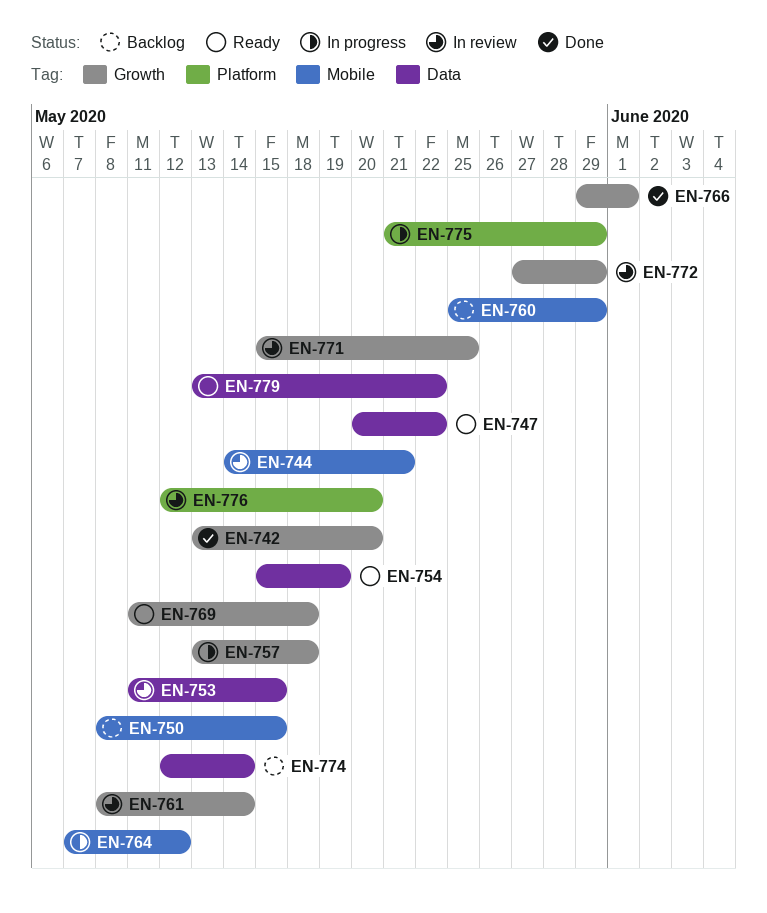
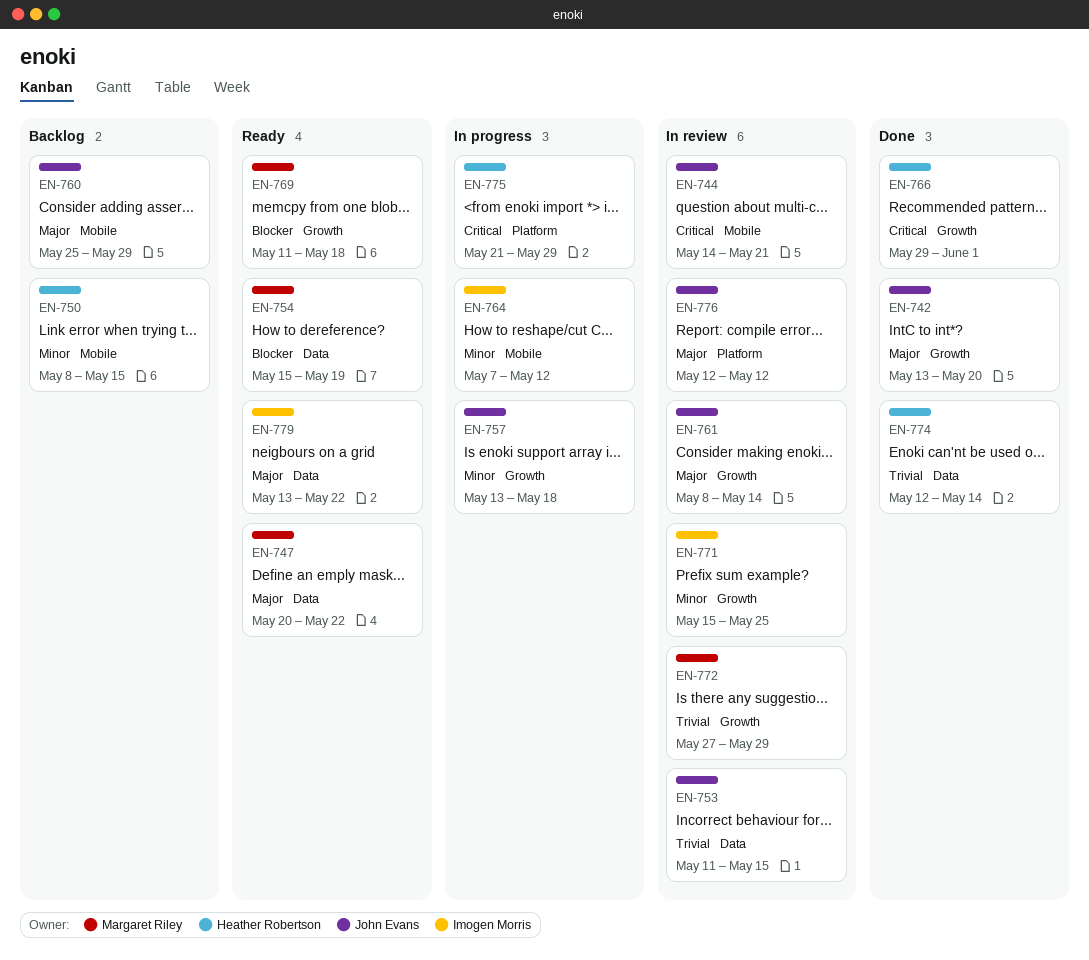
EN-774, status: Backlog -> Done
EN-776, due: May 20 -> May 12

